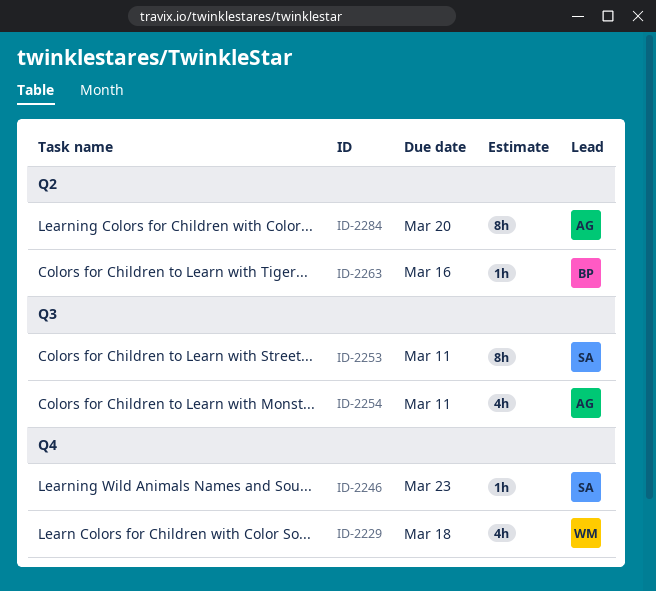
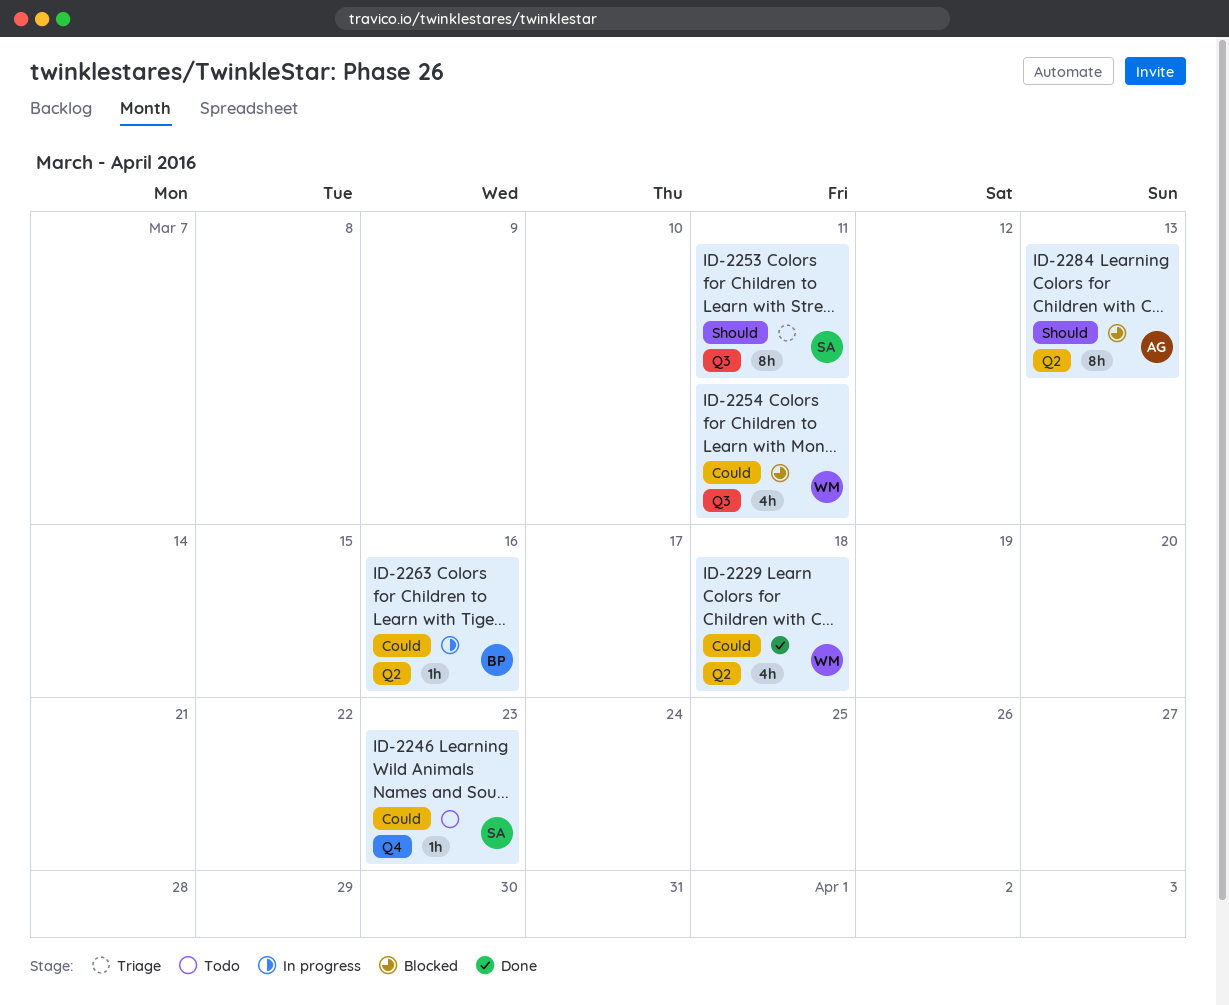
ID-2229, label: Q4 -> Q2
ID-2254, owner: AG -> WM
ID-2284, due: Mar 20 -> Mar 13

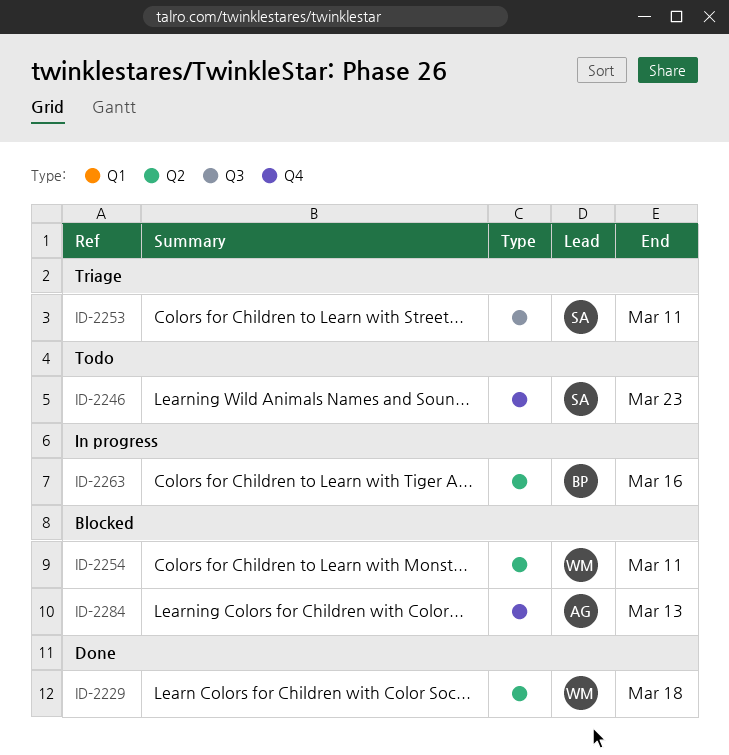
ID-2254, label: Q3 -> Q2
ID-2284, label: Q2 -> Q4

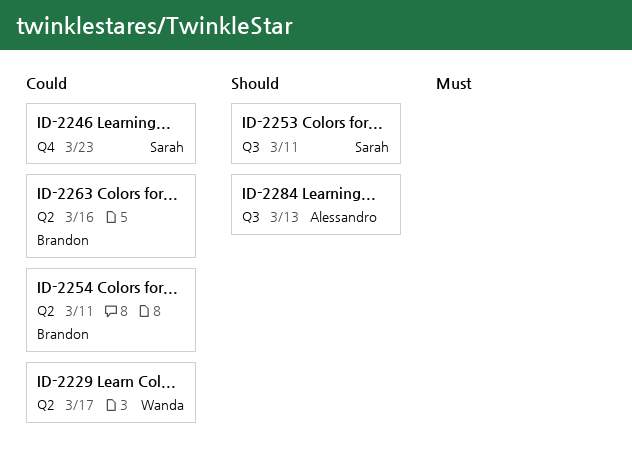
ID-2229, due: Mar 18 -> Mar 17
ID-2254, owner: Wanda -> Brandon
ID-2284, label: Q4 -> Q3

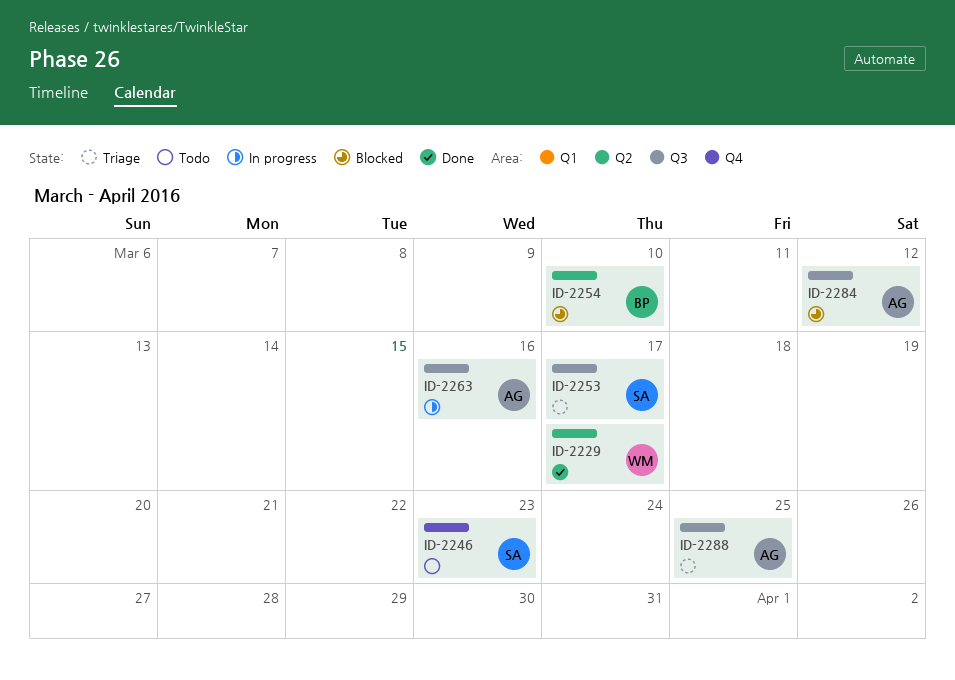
ID-2253, due: Mar 11 -> Mar 17
ID-2254, due: Mar 11 -> Mar 10
ID-2263, owner: Brandon -> Alessandro
ID-2263, label: Q2 -> Q3
ID-2284, due: Mar 13 -> Mar 12
ID-2288: none -> present

